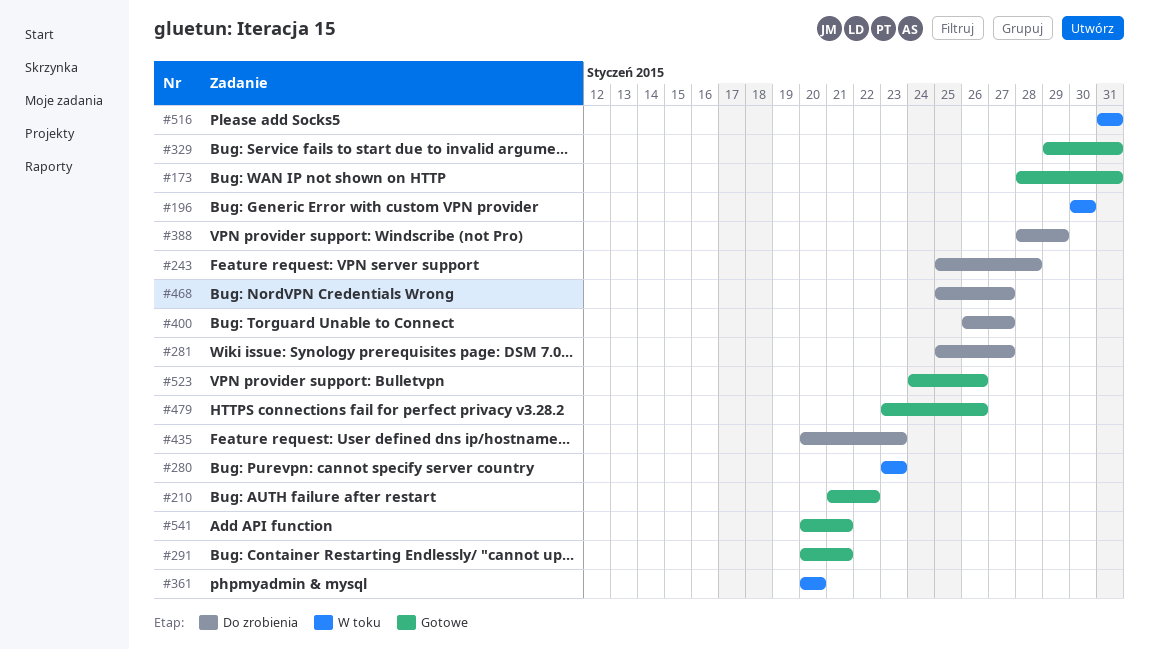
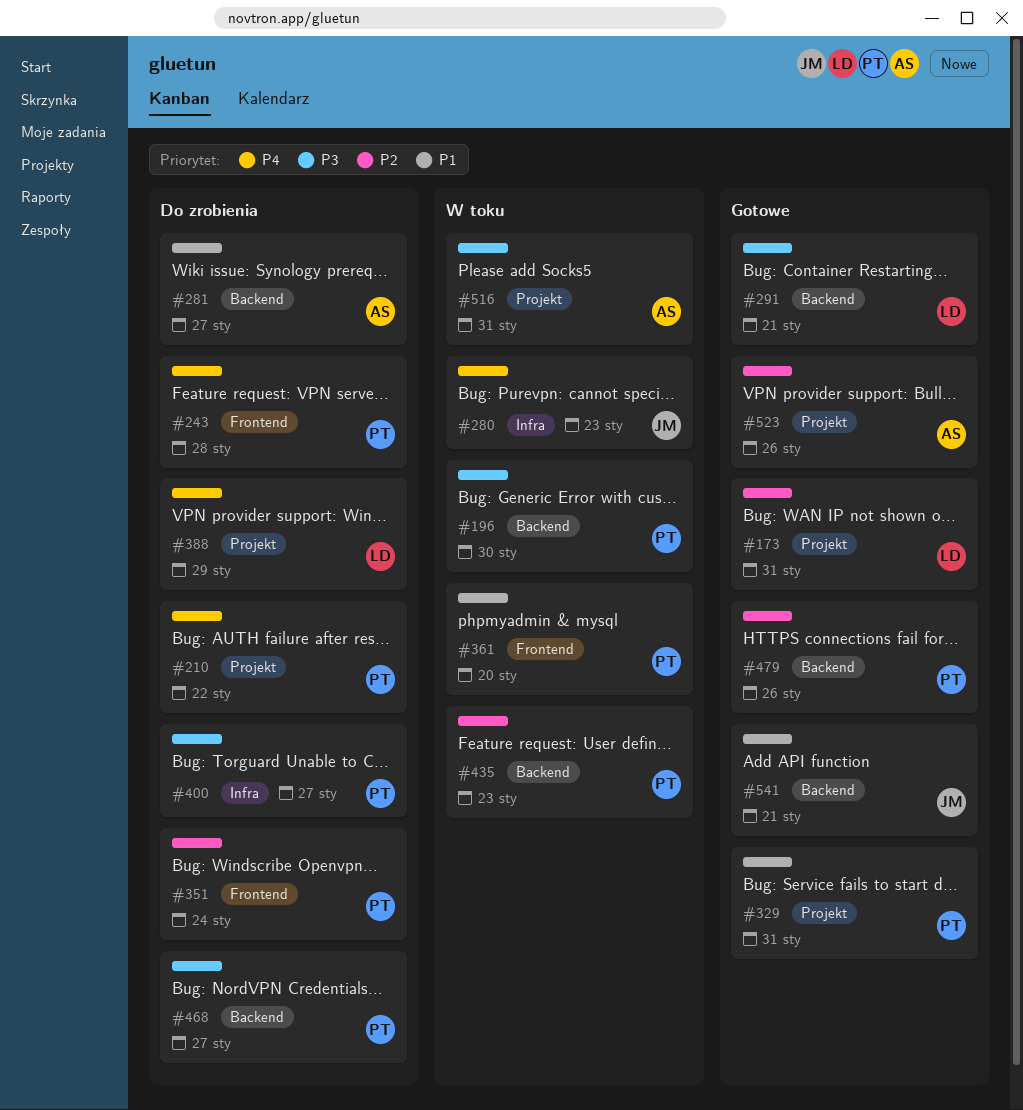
#210, status: Gotowe -> Do zrobienia
#351: none -> present
#435, status: Do zrobienia -> W toku

